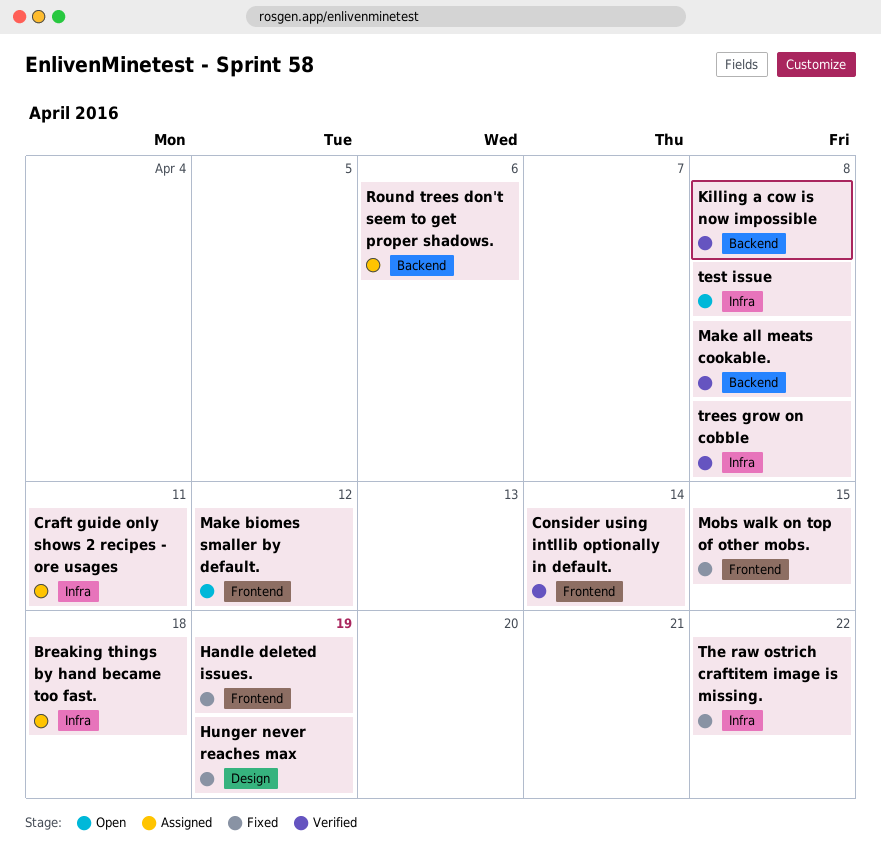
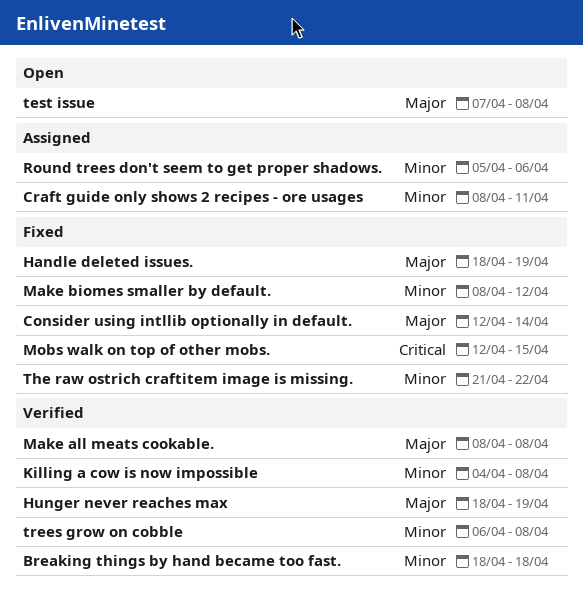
Breaking things by hand became too fast., status: Assigned -> Verified
Consider using intllib optionally in default., status: Verified -> Fixed
Hunger never reaches max, status: Fixed -> Verified
Make biomes smaller by default., status: Open -> Fixed

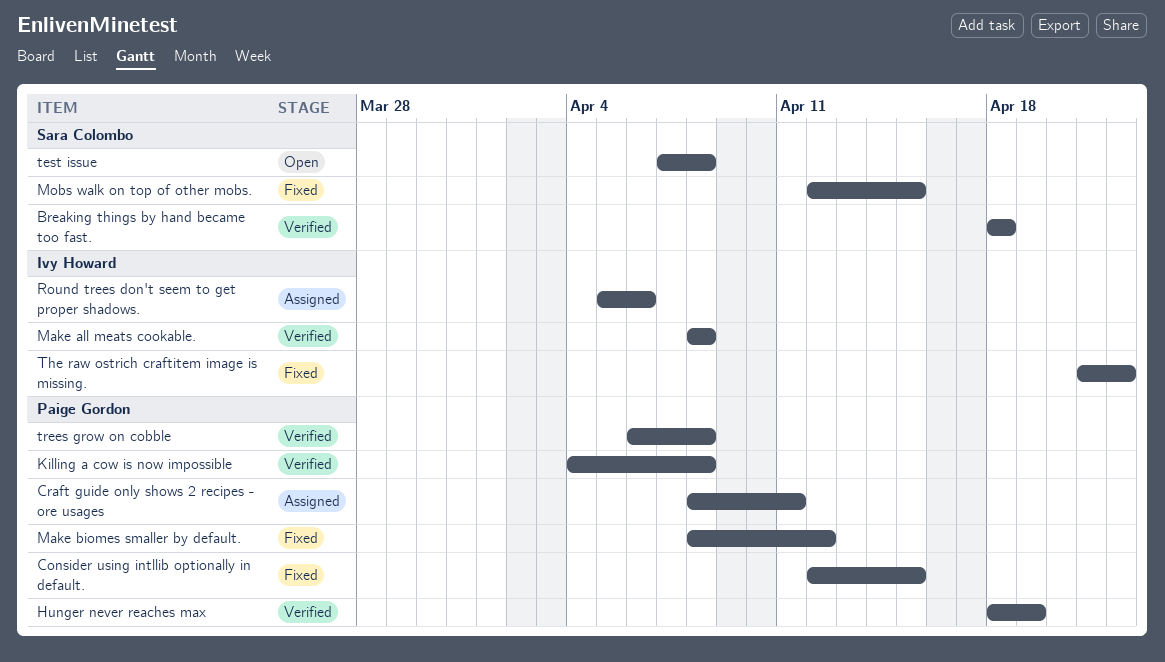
Consider using intllib optionally in default., due: Apr 14 -> Apr 15
Handle deleted issues.: present -> none

